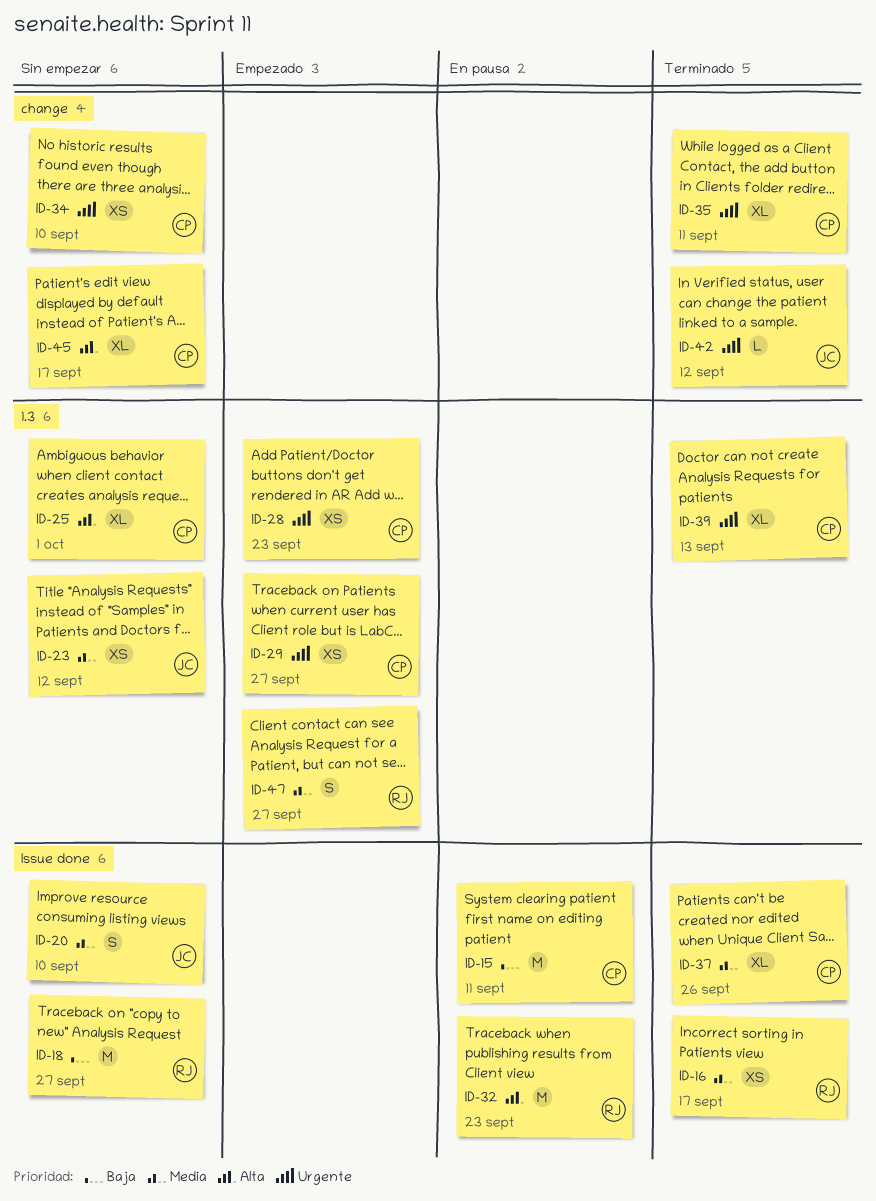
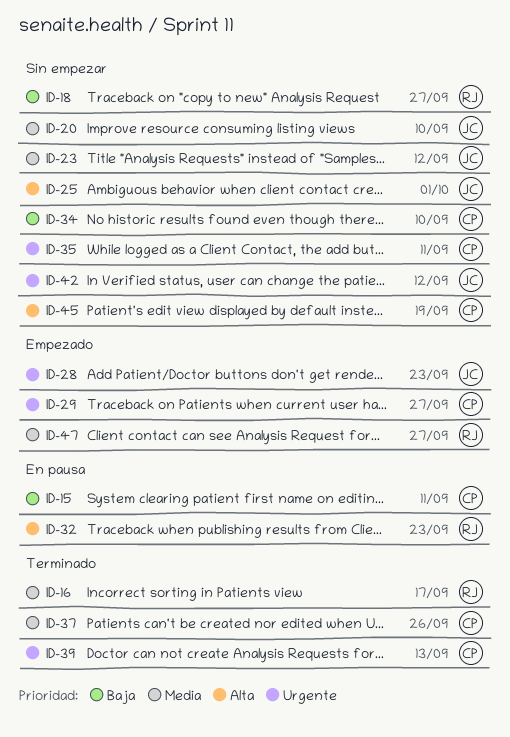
ID-25, owner: CP -> JC
ID-28, owner: CP -> JC
ID-34, priority: Urgente -> Baja
ID-35, status: Terminado -> Sin empezar
ID-42, status: Terminado -> Sin empezar
ID-45, due: Sep 17 -> Sep 19

